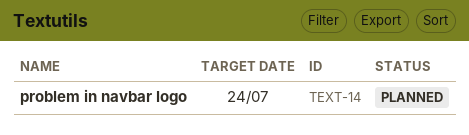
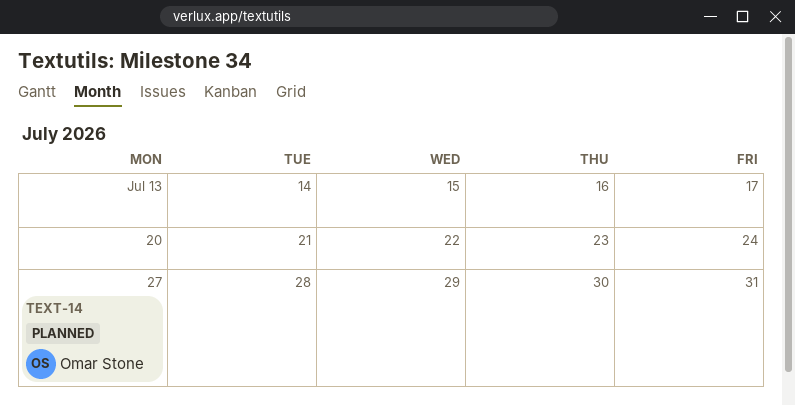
TEXT-14, due: Jul 24 -> Jul 27

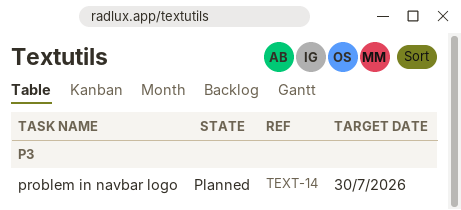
TEXT-14, due: Jul 27 -> Jul 30

